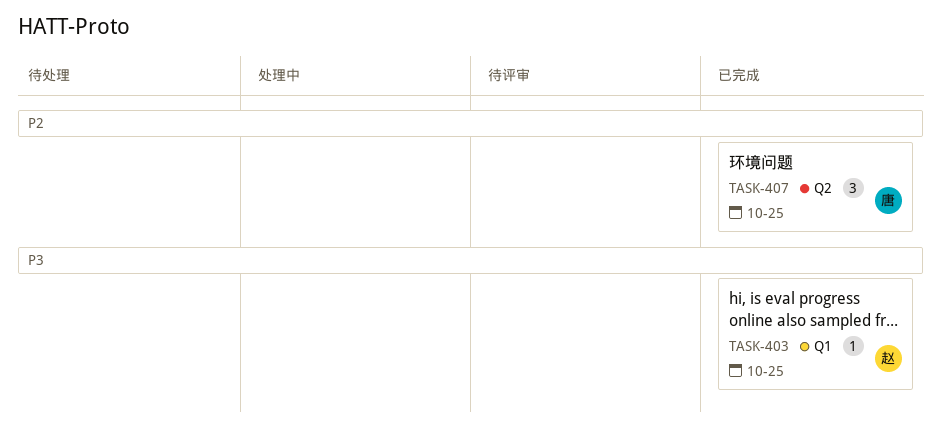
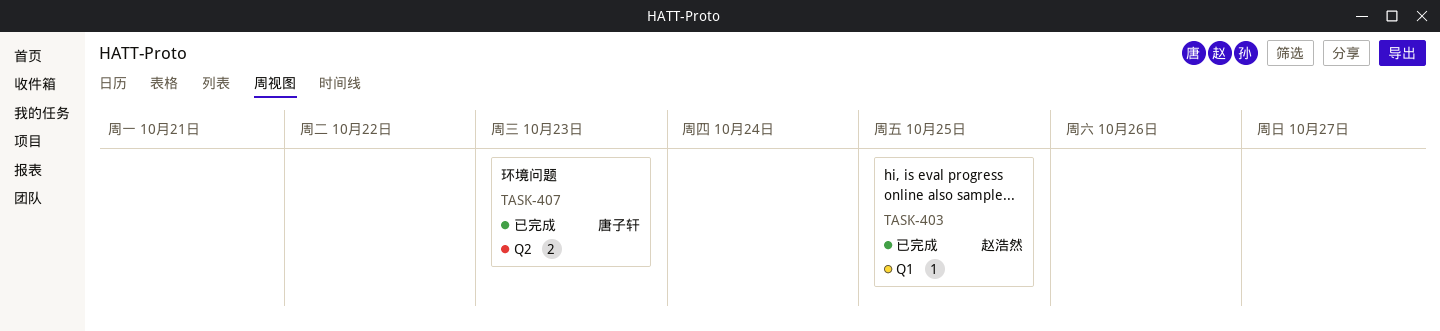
TASK-407, estimate: 3 -> 2
TASK-407, due: Oct 25 -> Oct 23

